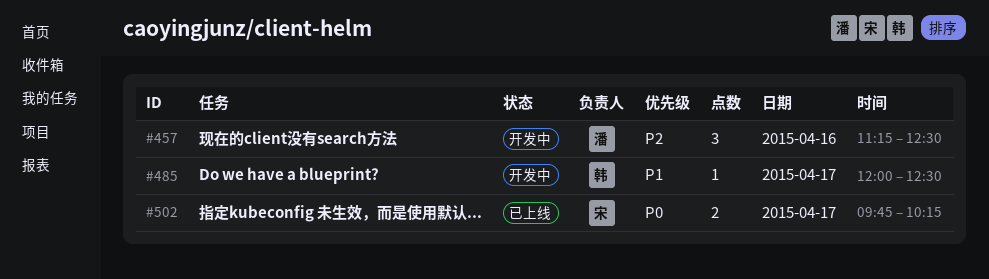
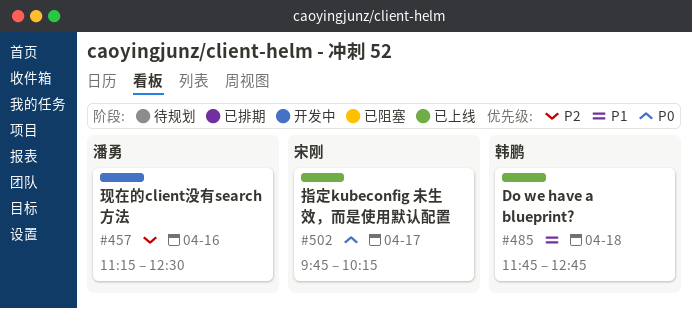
#485, status: 开发中 -> 已上线
#485, day: Apr 17 -> Apr 18
#485, begins: 12:00 -> 11:45
#485, ends: 12:30 -> 12:45

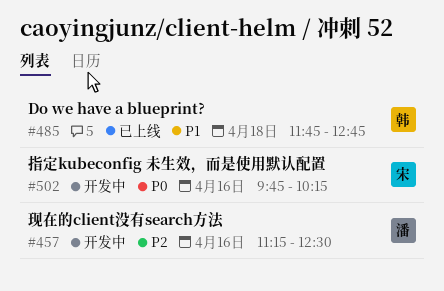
#502, status: 已上线 -> 开发中
#502, day: Apr 17 -> Apr 16

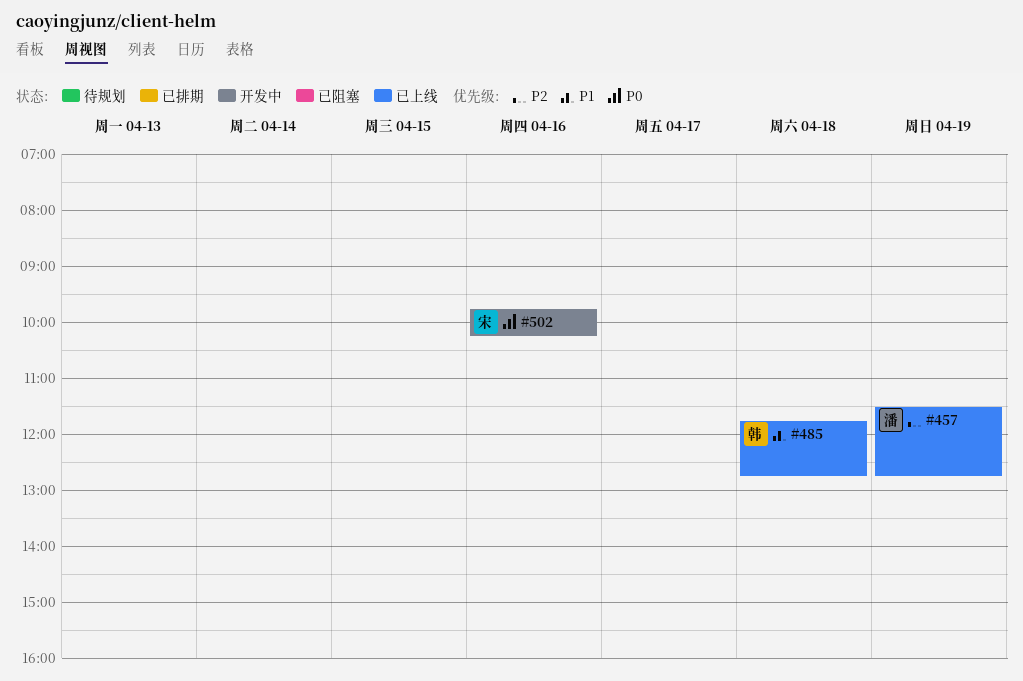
#457, status: 开发中 -> 已上线
#457, day: Apr 16 -> Apr 19
#457, begins: 11:15 -> 11:30
#457, ends: 12:30 -> 12:45

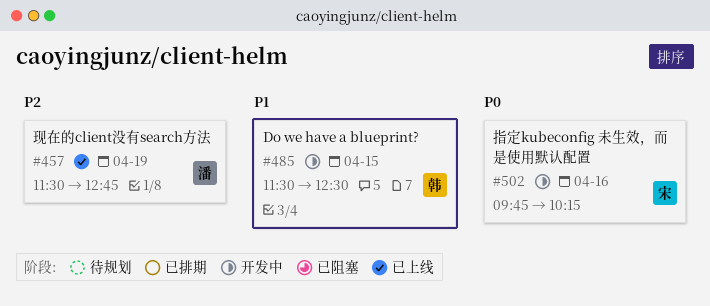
#485, status: 已上线 -> 开发中
#485, day: Apr 18 -> Apr 15
#485, begins: 11:45 -> 11:30
#485, ends: 12:45 -> 12:30

